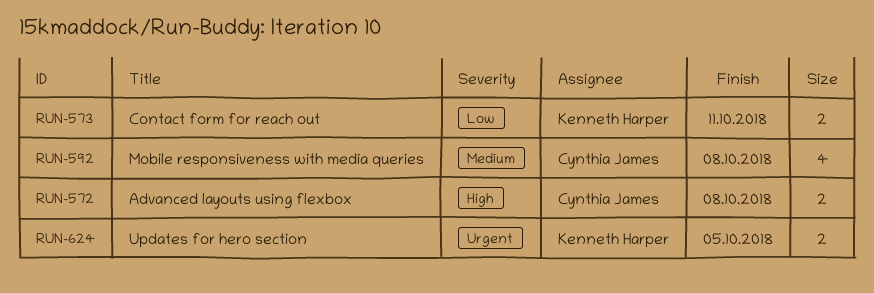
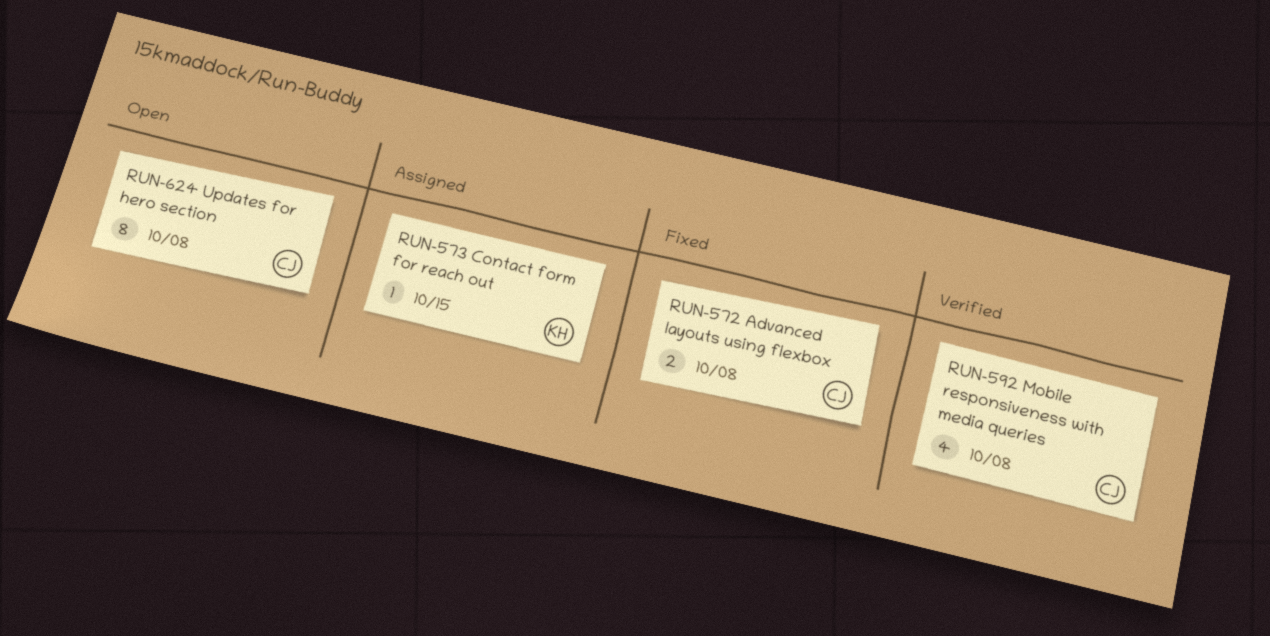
RUN-573, estimate: 2 -> 1
RUN-573, due: Oct 11 -> Oct 15
RUN-624, owner: Kenneth Harper -> Cynthia James
RUN-624, estimate: 2 -> 8
RUN-624, due: Oct 5 -> Oct 8

